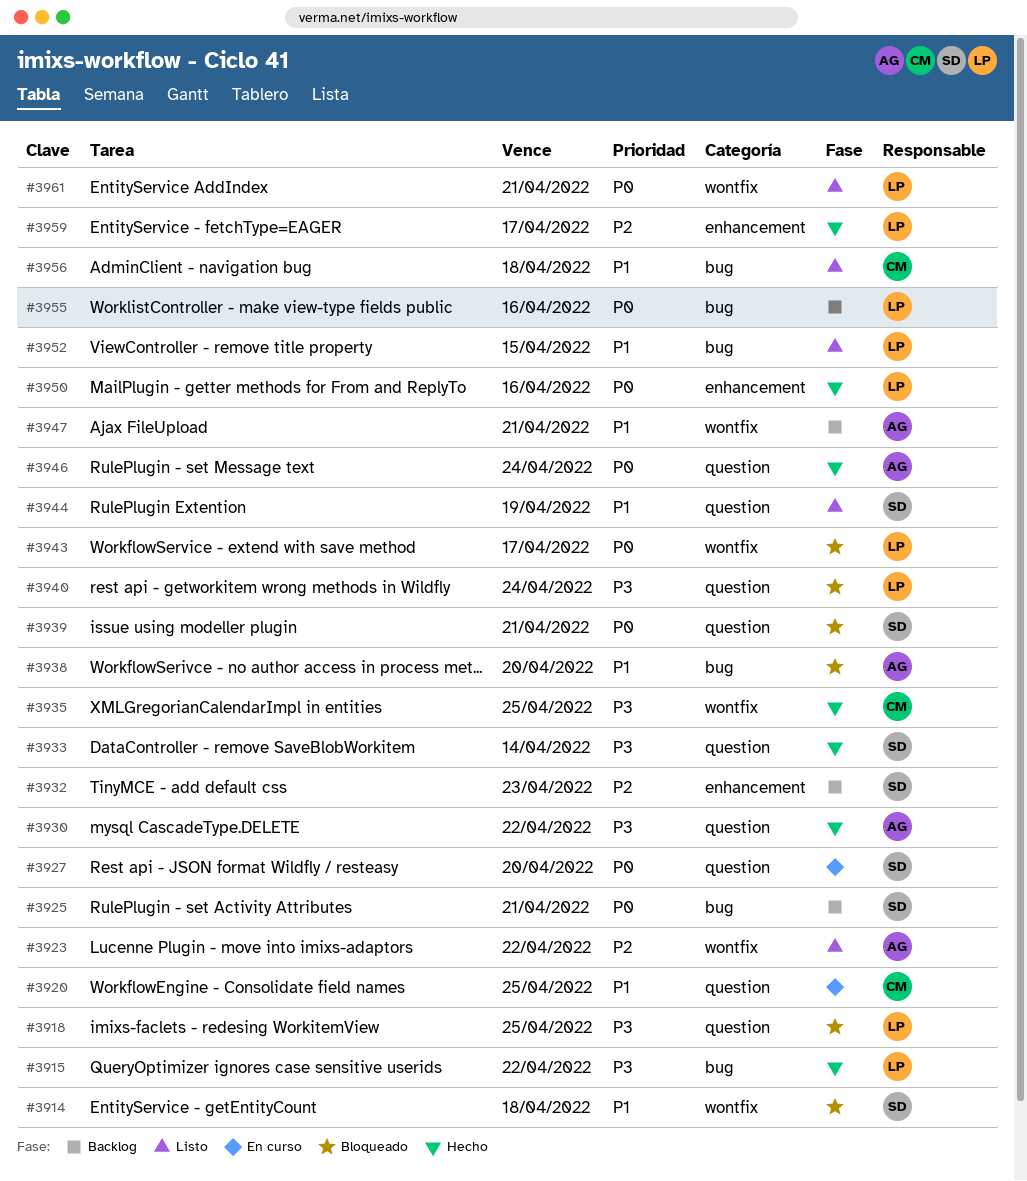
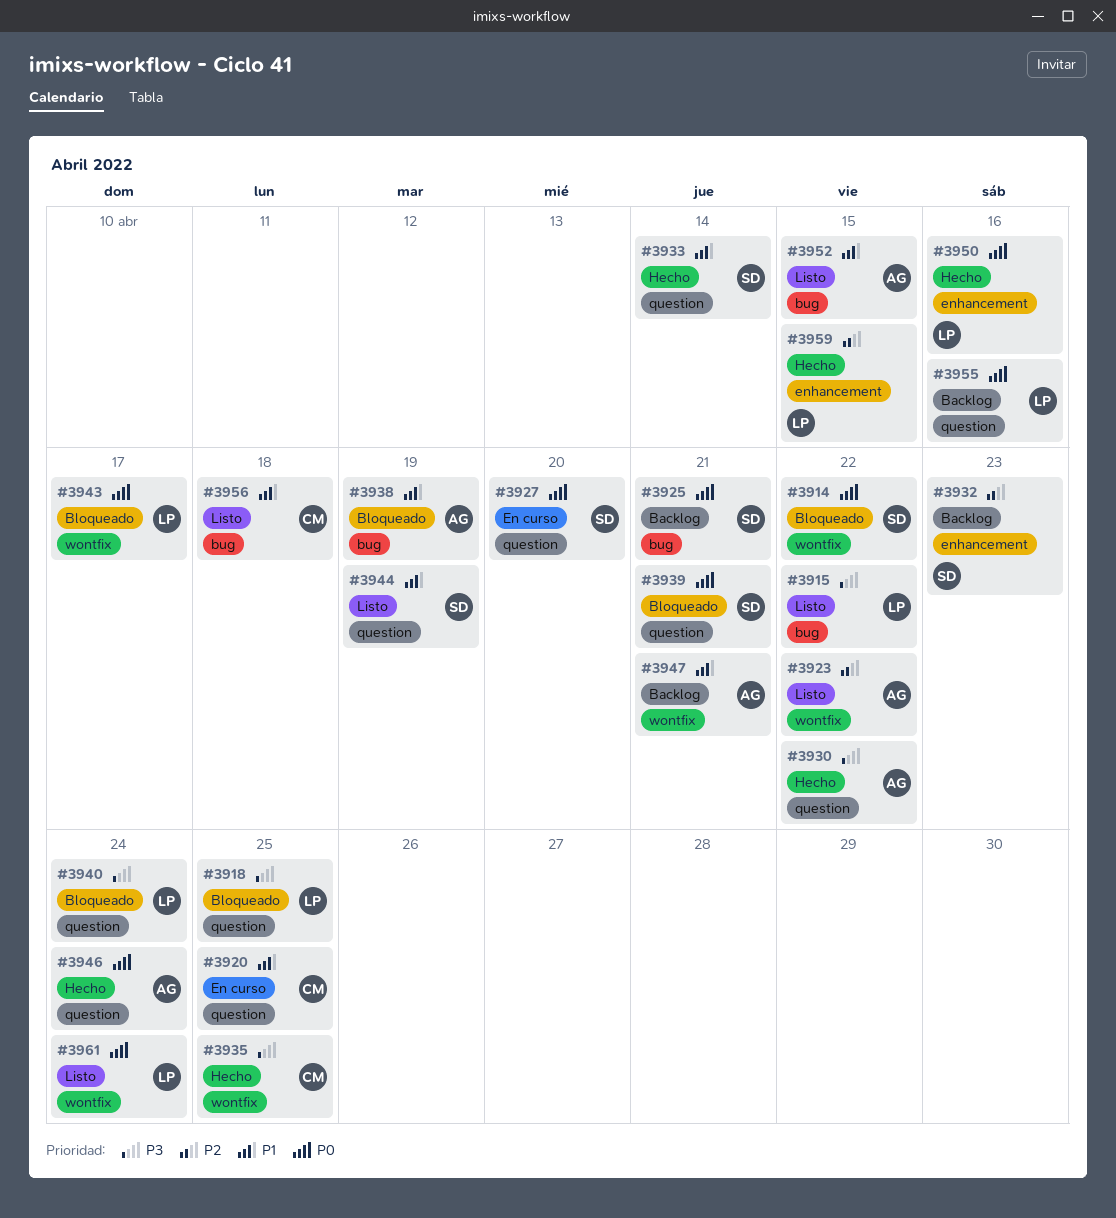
#3914, priority: P1 -> P0
#3914, due: Apr 18 -> Apr 22
#3915, status: Hecho -> Listo
#3933, priority: P3 -> P1
#3938, due: Apr 20 -> Apr 19
#3952, owner: LP -> AG
#3955, label: bug -> question
#3959, due: Apr 17 -> Apr 15
#3961, due: Apr 21 -> Apr 24

